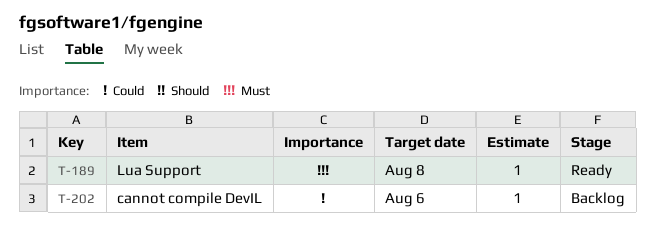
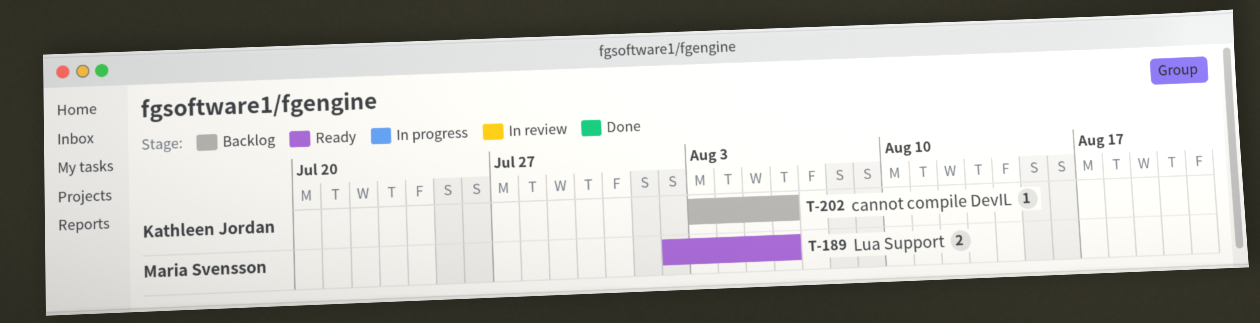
T-189, estimate: 1 -> 2
T-189, due: Aug 8 -> Aug 6

